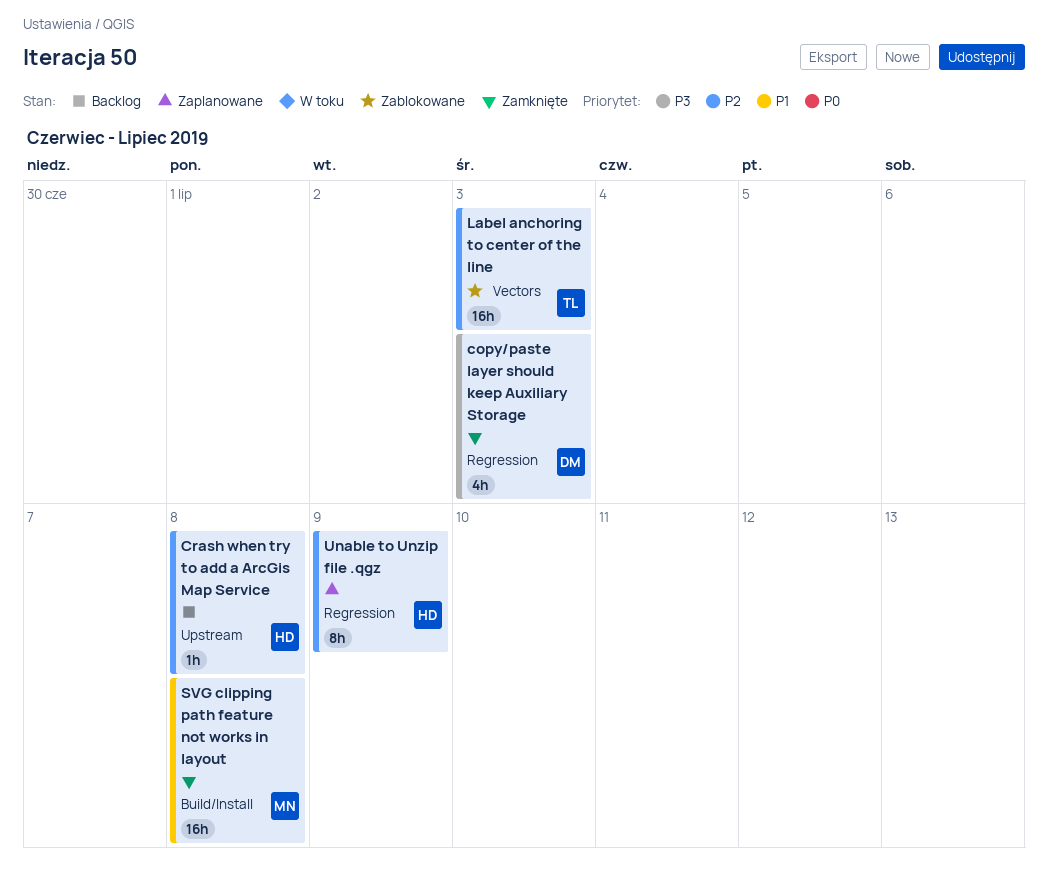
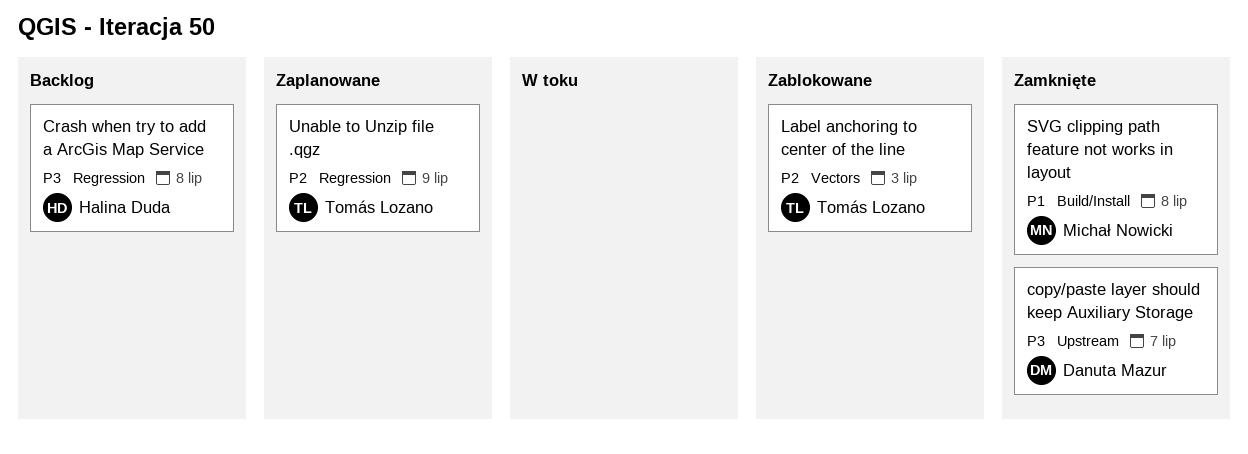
copy/paste layer should keep Auxiliary Storage, label: Regression -> Upstream
copy/paste layer should keep Auxiliary Storage, due: Jul 3 -> Jul 7
Crash when try to add a ArcGis Map Service, priority: P2 -> P3
Crash when try to add a ArcGis Map Service, label: Upstream -> Regression
Unable to Unzip file .qgz, owner: Halina Duda -> Tomás Lozano

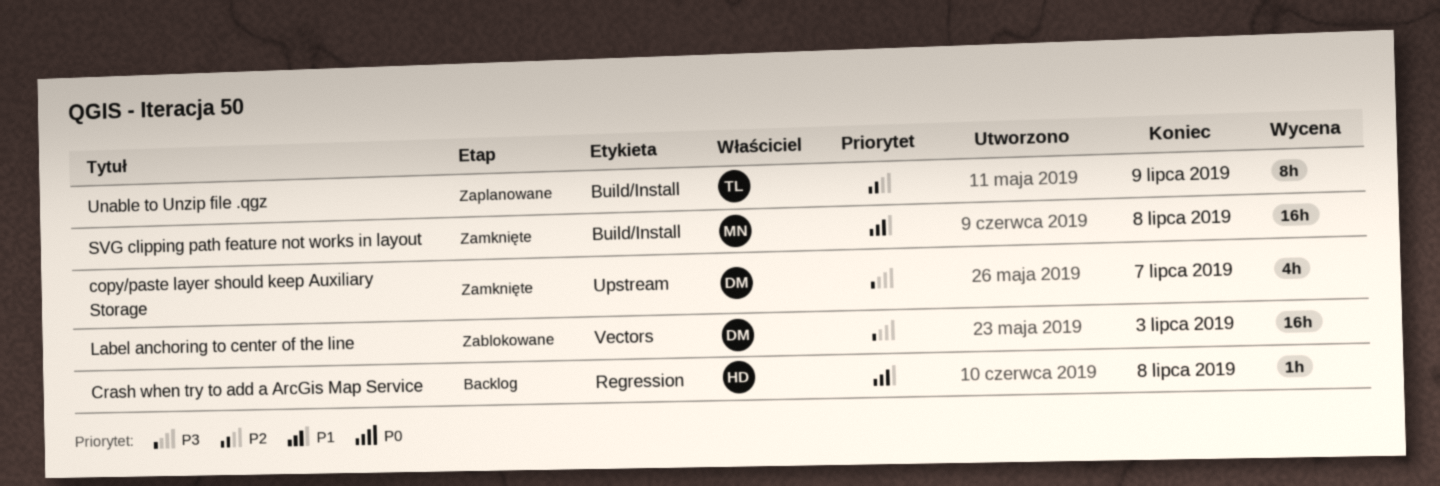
Crash when try to add a ArcGis Map Service, priority: P3 -> P1
Label anchoring to center of the line, owner: Tomás Lozano -> Danuta Mazur
Label anchoring to center of the line, priority: P2 -> P3
Unable to Unzip file .qgz, label: Regression -> Build/Install

